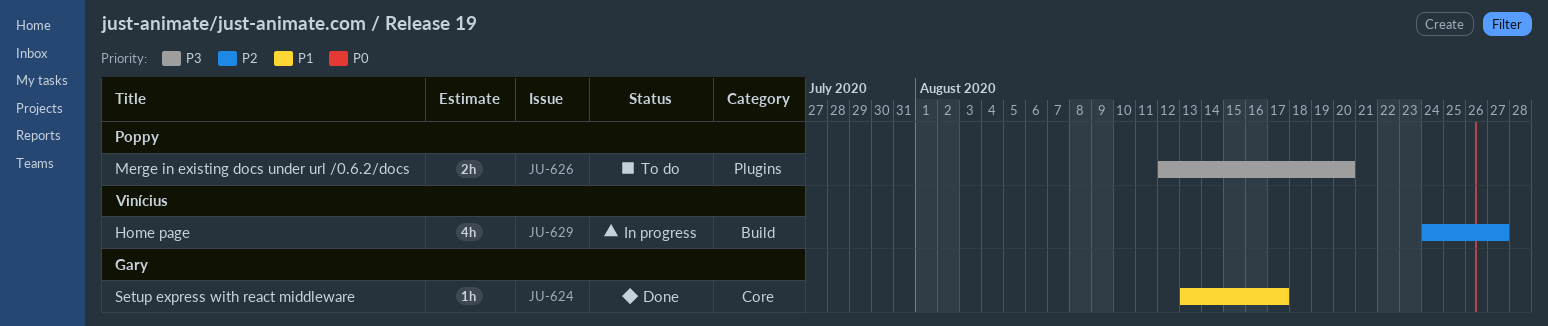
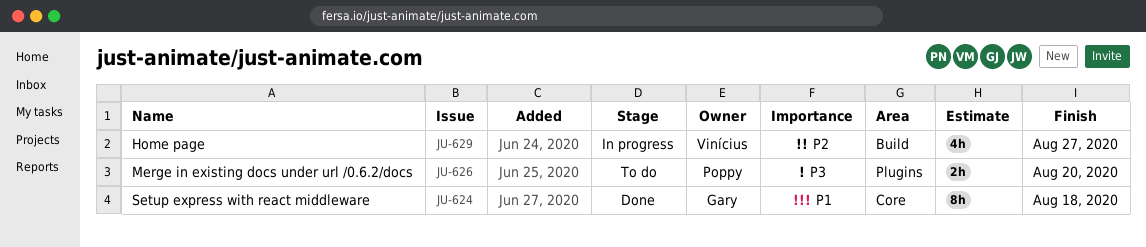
JU-624, estimate: 1h -> 8h
JU-624, due: Aug 17 -> Aug 18

